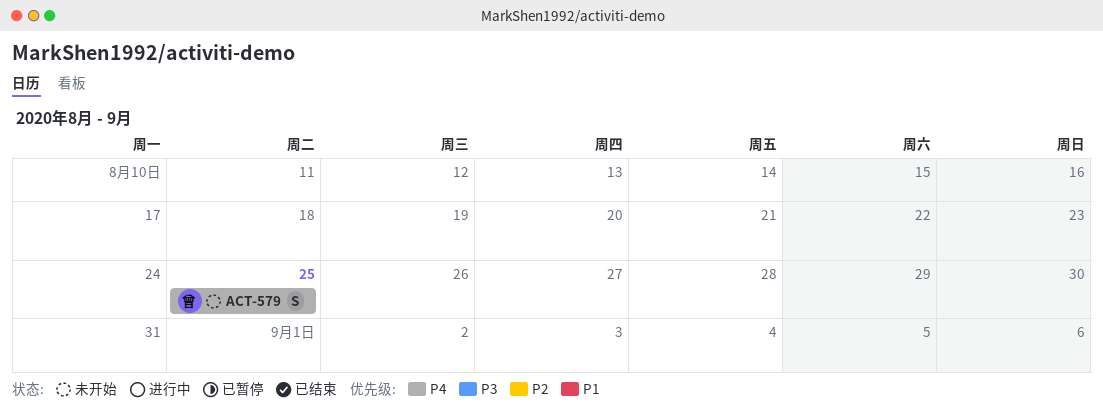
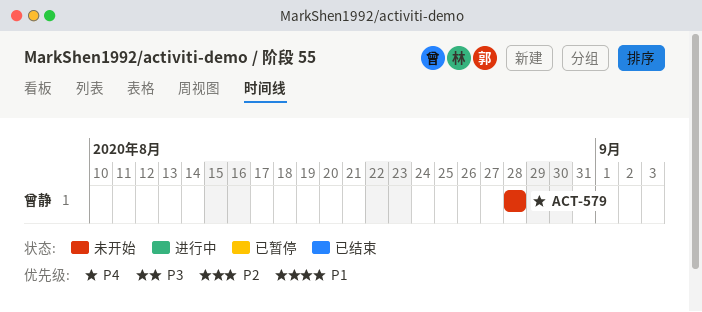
ACT-579, start: Aug 25 -> Aug 28
ACT-579, due: Aug 25 -> Aug 28

